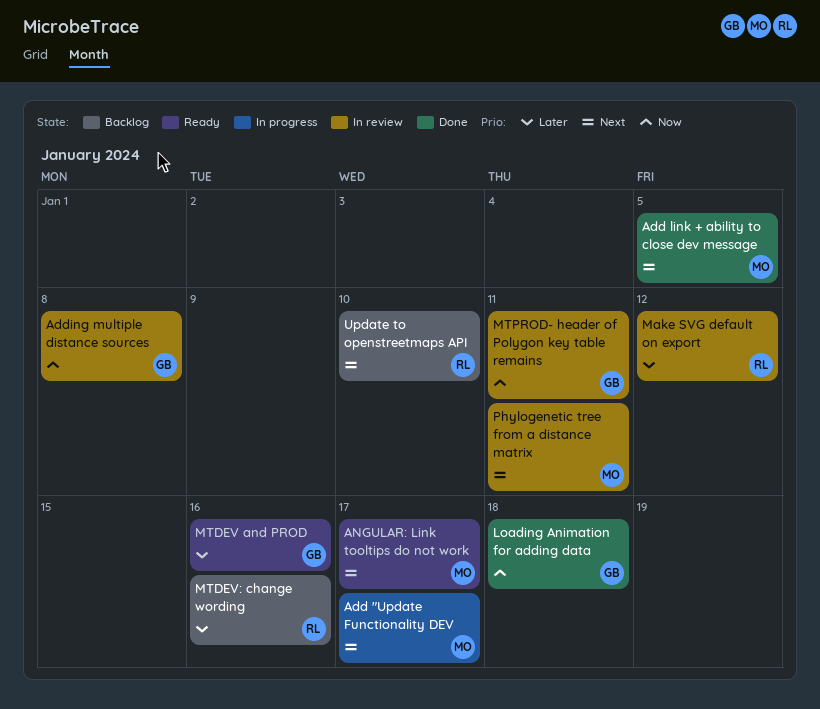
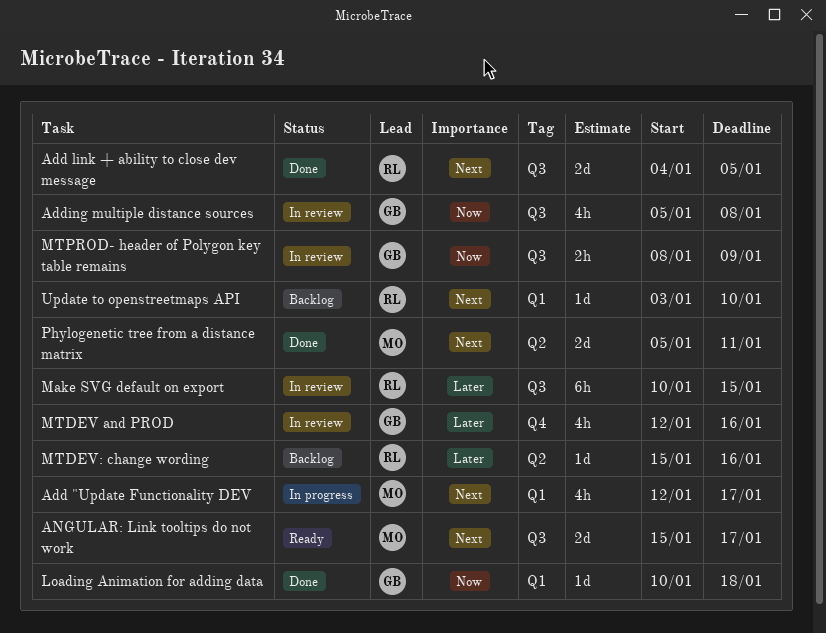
Add link + ability to close dev message, owner: MO -> RL
Make SVG default on export, due: Jan 12 -> Jan 15
MTDEV and PROD, status: Ready -> In review
MTPROD- header of Polygon key table remains, due: Jan 11 -> Jan 9
Phylogenetic tree from a distance matrix, status: In review -> Done

